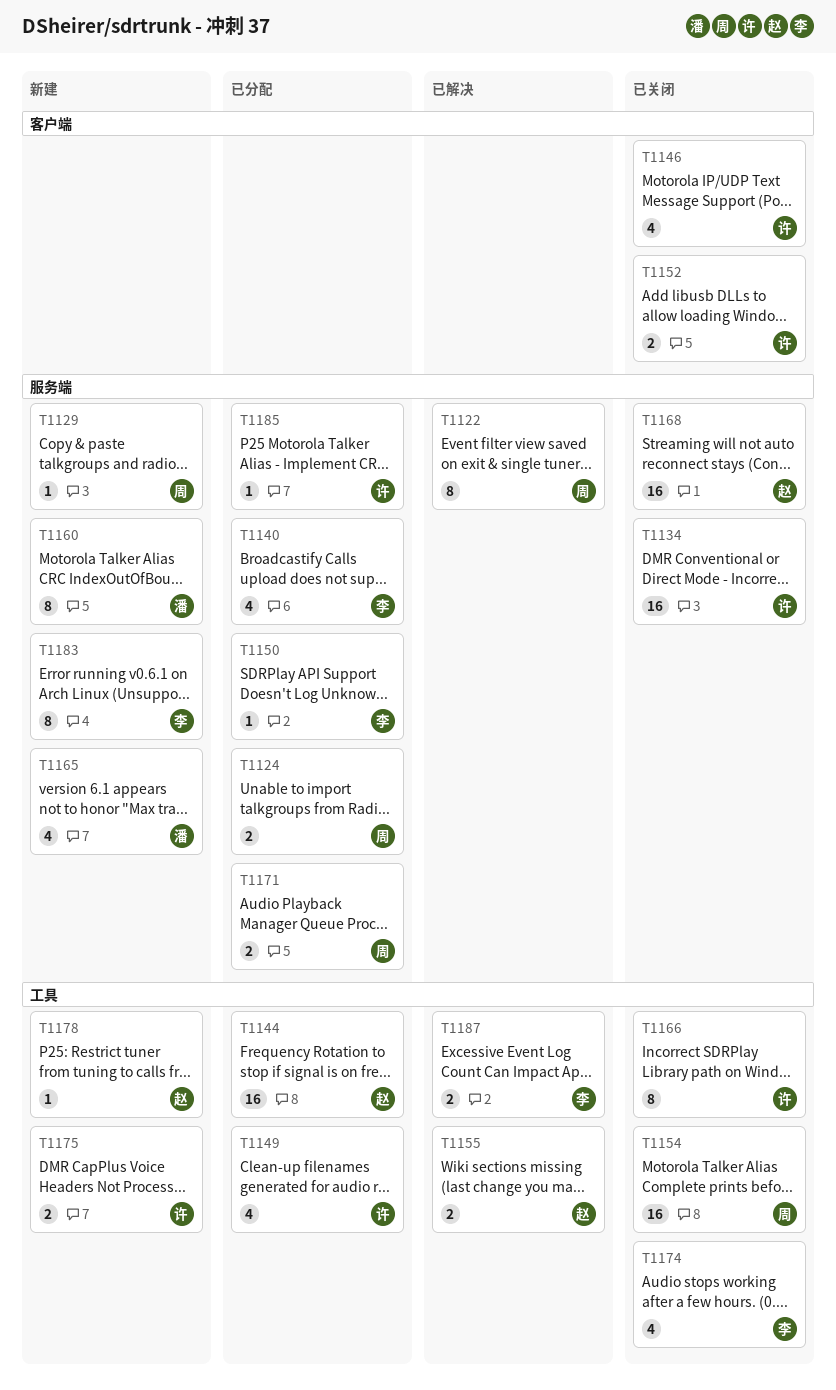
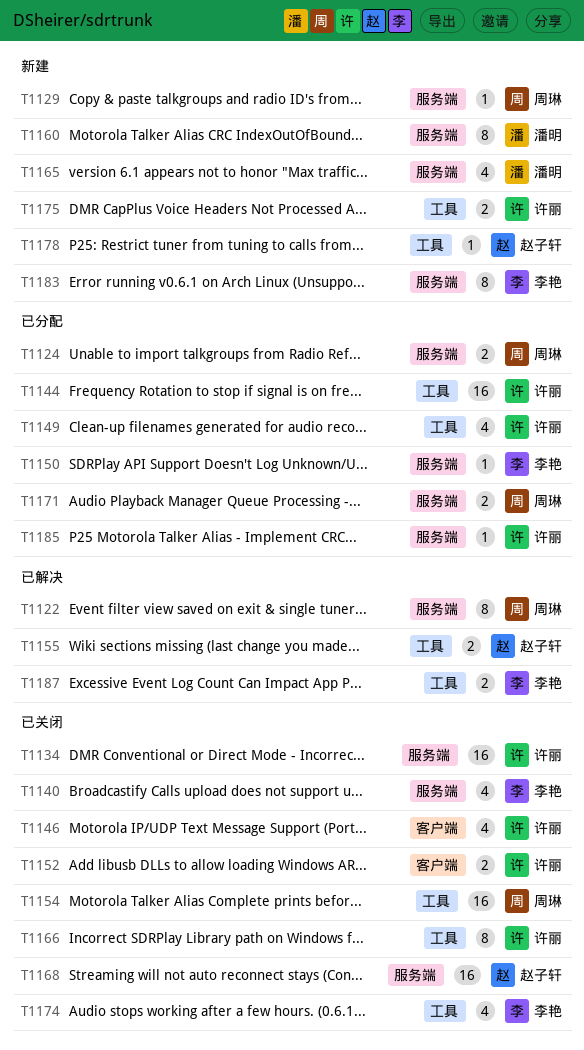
T1140, status: 已分配 -> 已关闭
T1144, owner: 赵子轩 -> 许丽

